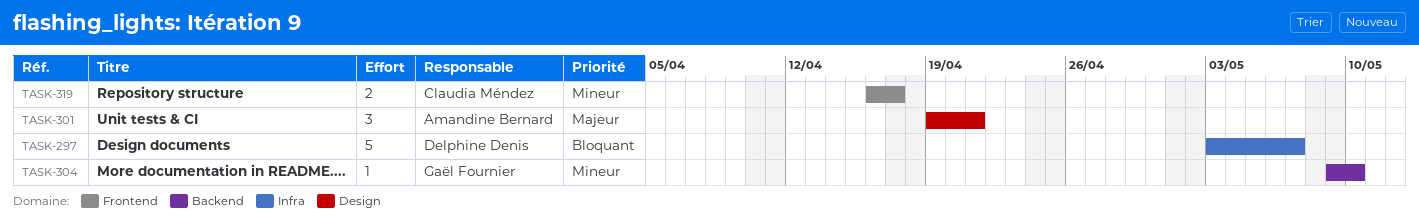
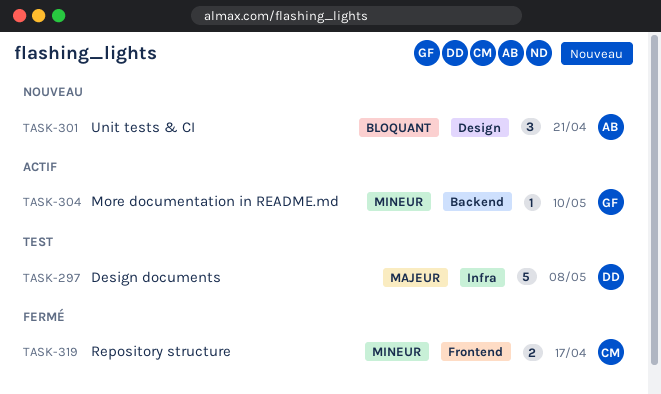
TASK-297, priority: Bloquant -> Majeur
TASK-297, due: May 7 -> May 8
TASK-301, priority: Majeur -> Bloquant

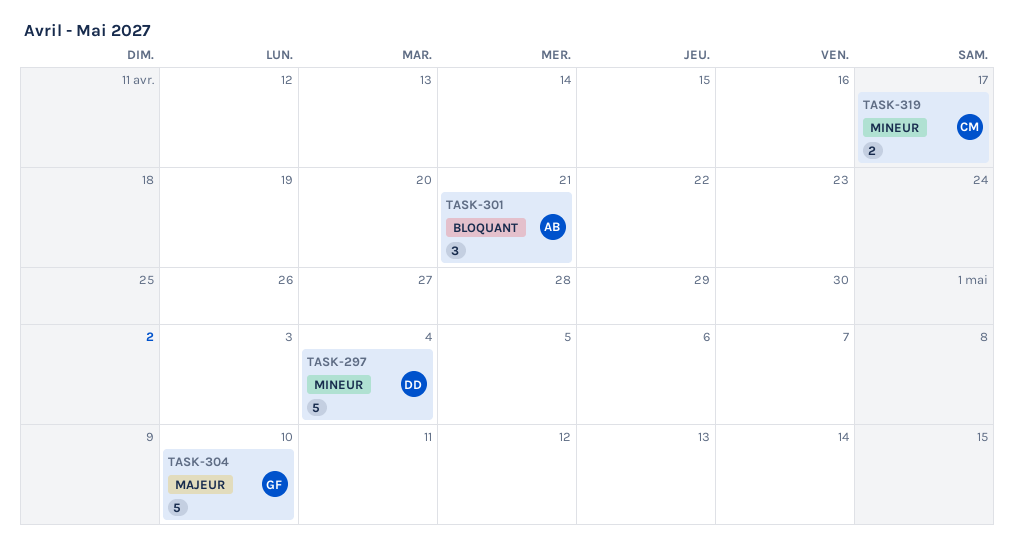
TASK-297, priority: Majeur -> Mineur
TASK-297, due: May 8 -> May 4
TASK-304, priority: Mineur -> Majeur
TASK-304, estimate: 1 -> 5

